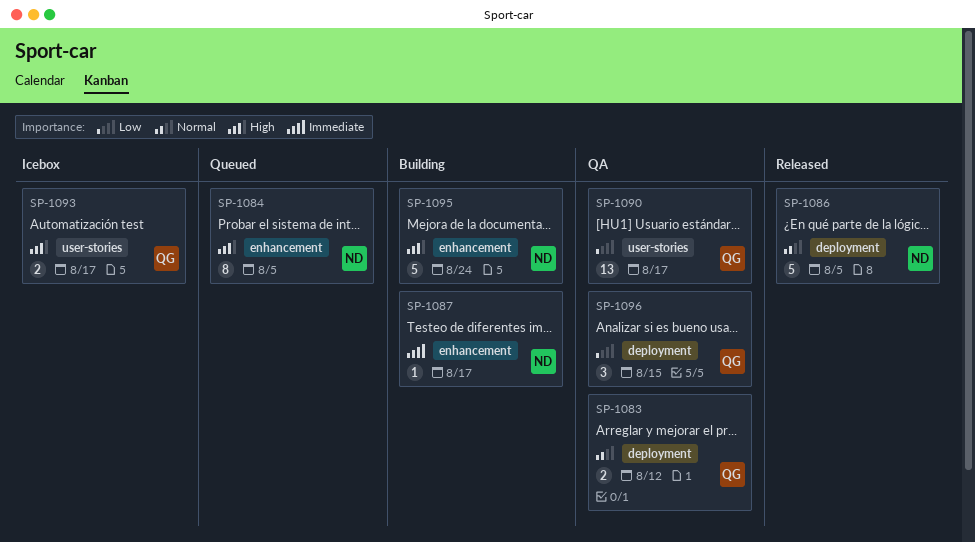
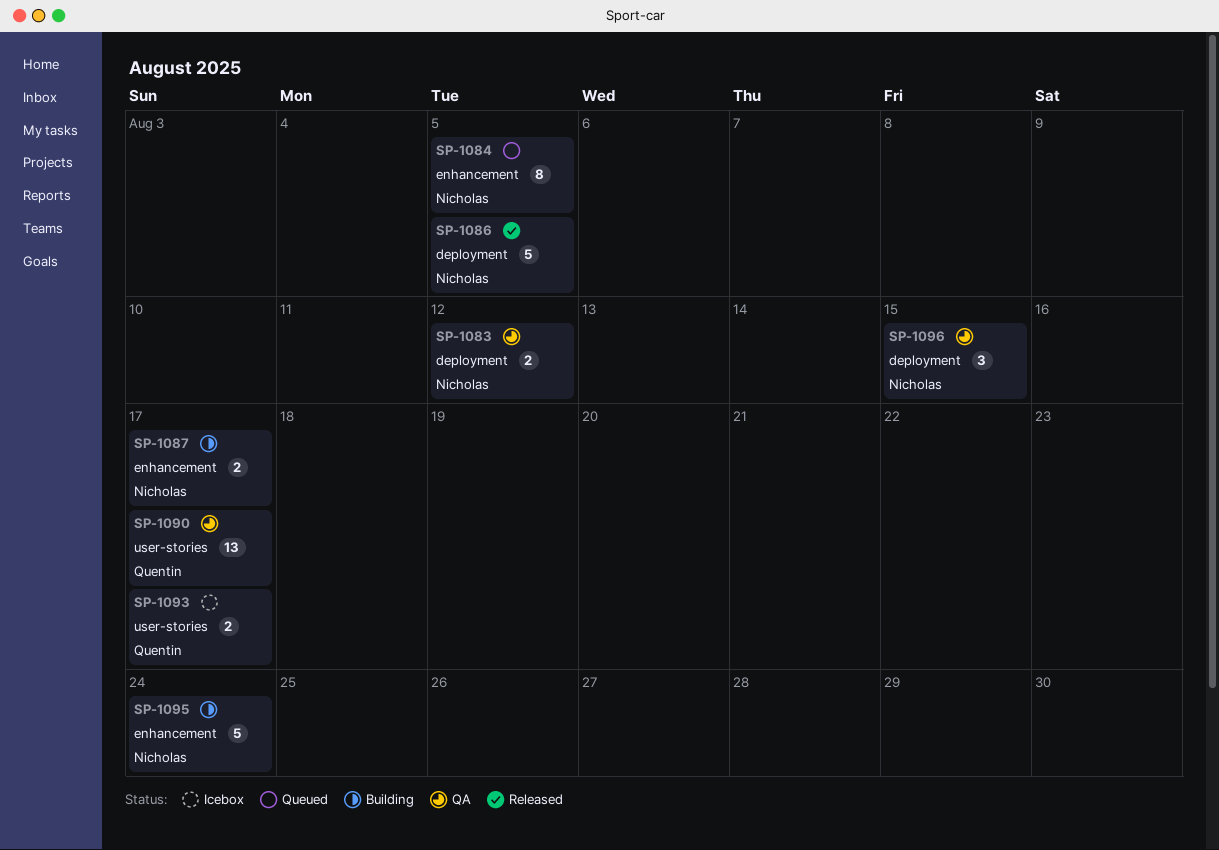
SP-1083, owner: Quentin -> Nicholas
SP-1087, estimate: 1 -> 2
SP-1096, owner: Quentin -> Nicholas

